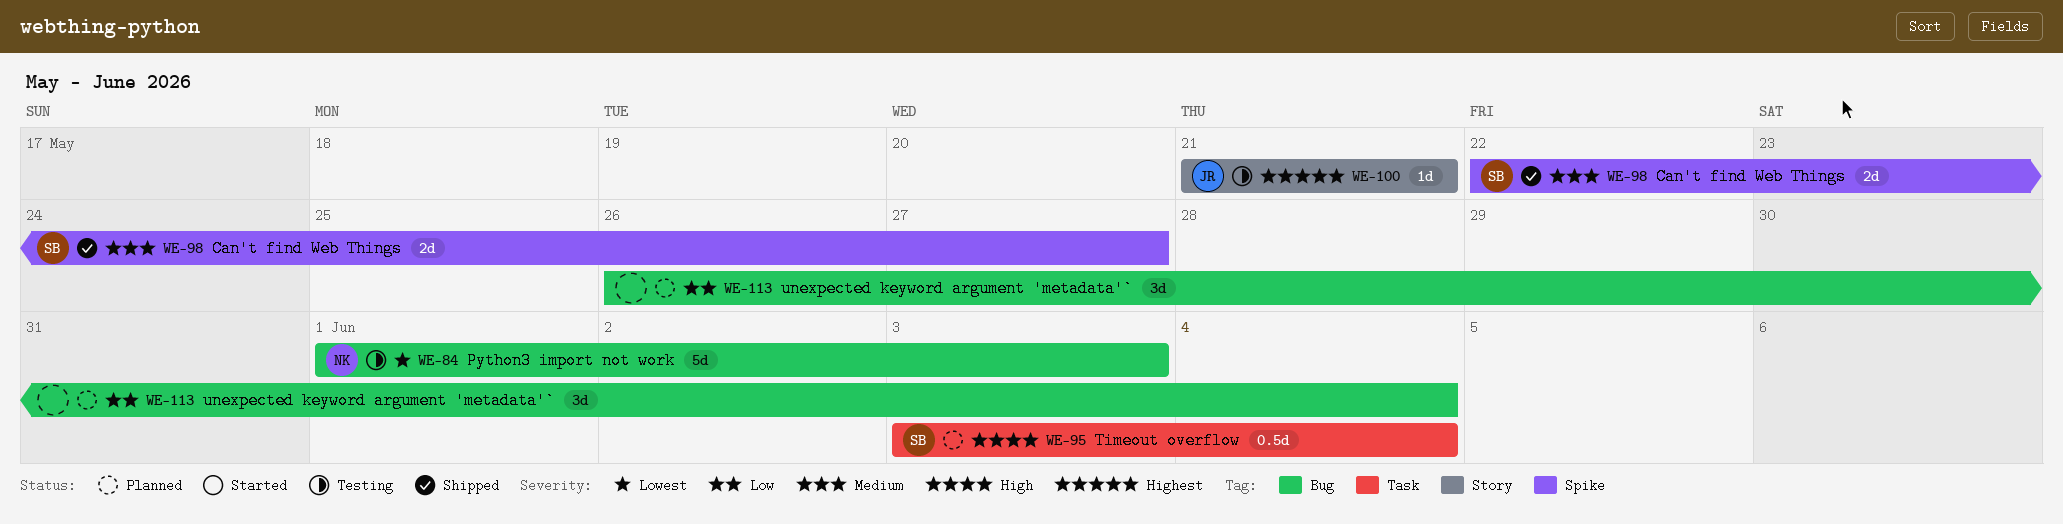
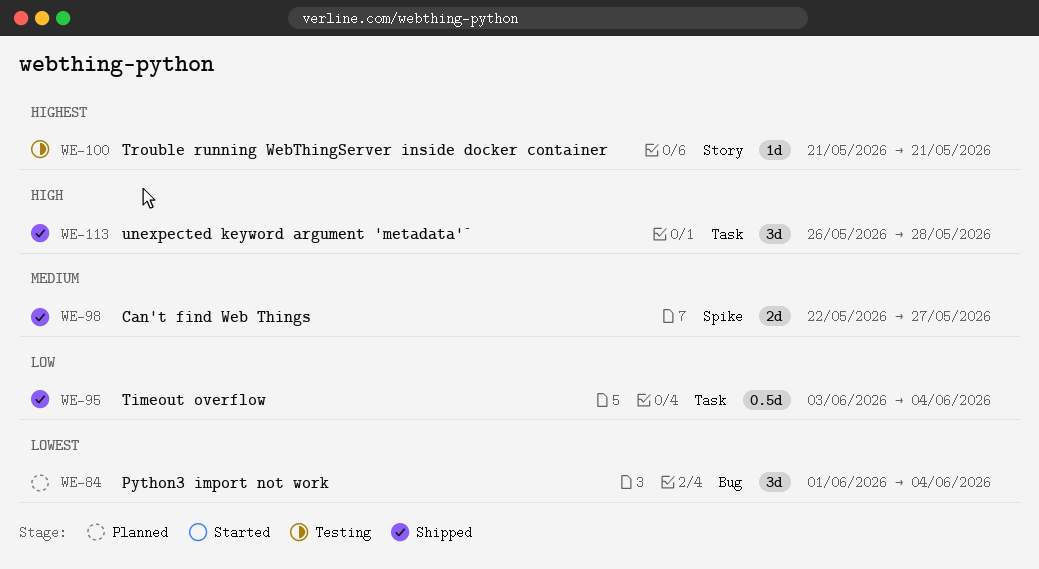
WE-84, status: Testing -> Planned
WE-84, estimate: 5d -> 3d
WE-84, due: Jun 3 -> Jun 4
WE-95, status: Planned -> Shipped
WE-95, priority: High -> Low
WE-113, status: Planned -> Shipped
WE-113, priority: Low -> High
WE-113, label: Bug -> Task
WE-113, due: Jun 4 -> May 28

